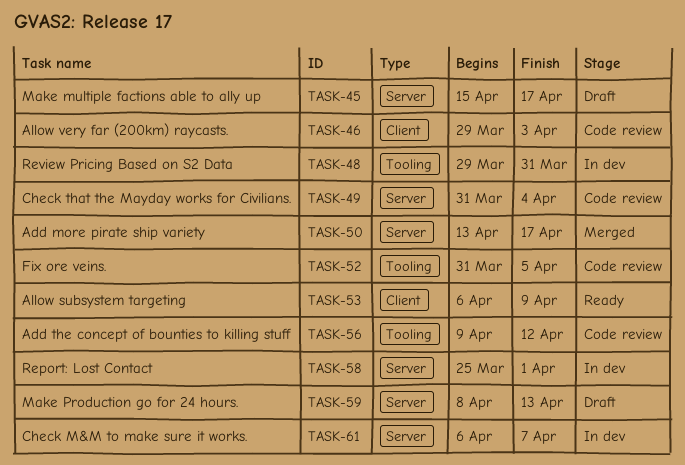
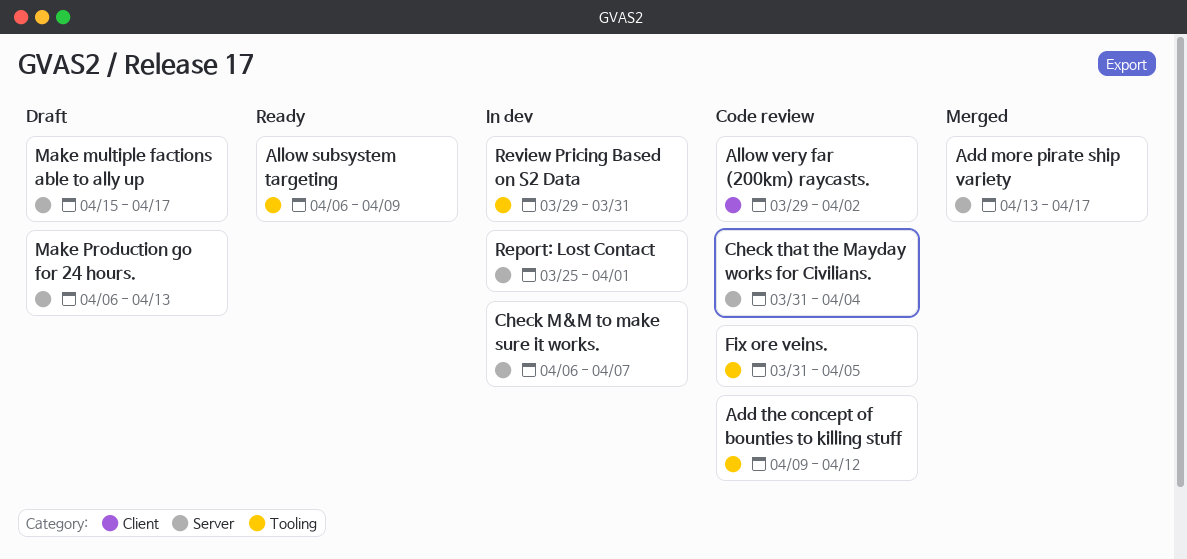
Allow subsystem targeting, label: Client -> Tooling
Allow very far (200km) raycasts., due: Apr 3 -> Apr 2
Make Production go for 24 hours., start: Apr 8 -> Apr 6

